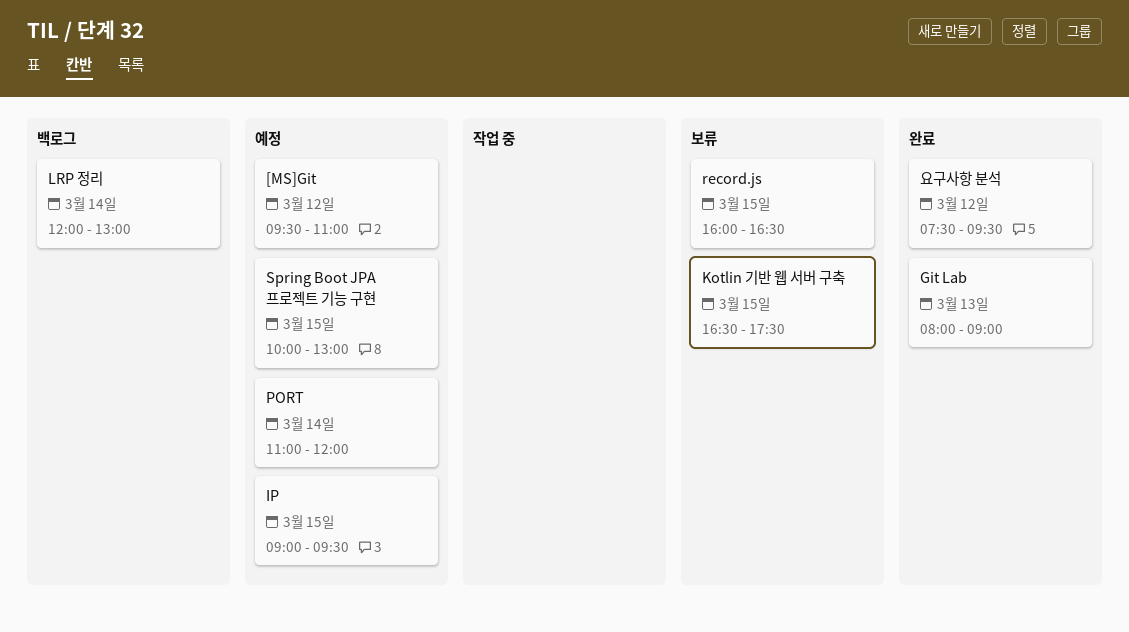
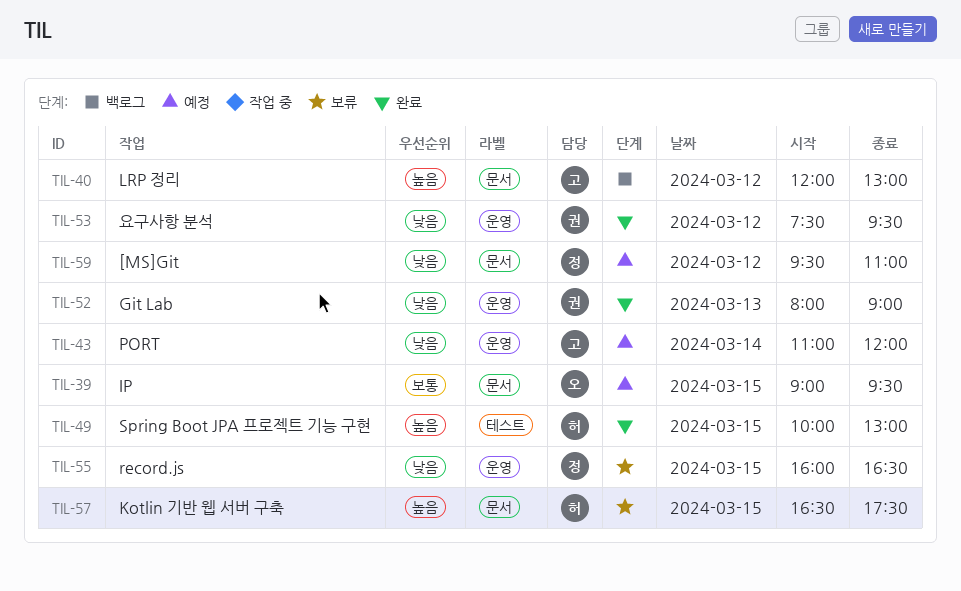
LRP 정리, day: Mar 14 -> Mar 12
Spring Boot JPA 프로젝트 기능 구현, status: 예정 -> 완료

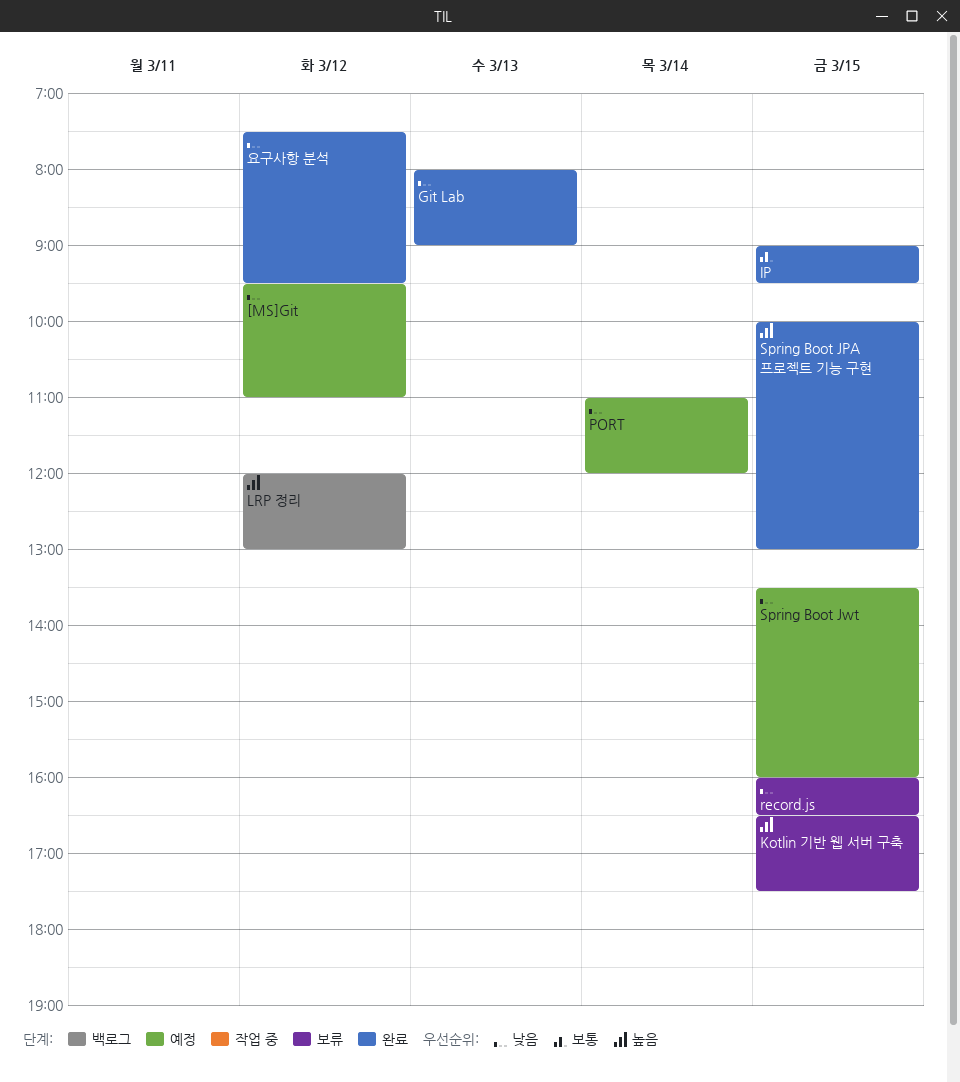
IP, status: 예정 -> 완료
Spring Boot Jwt: none -> present

